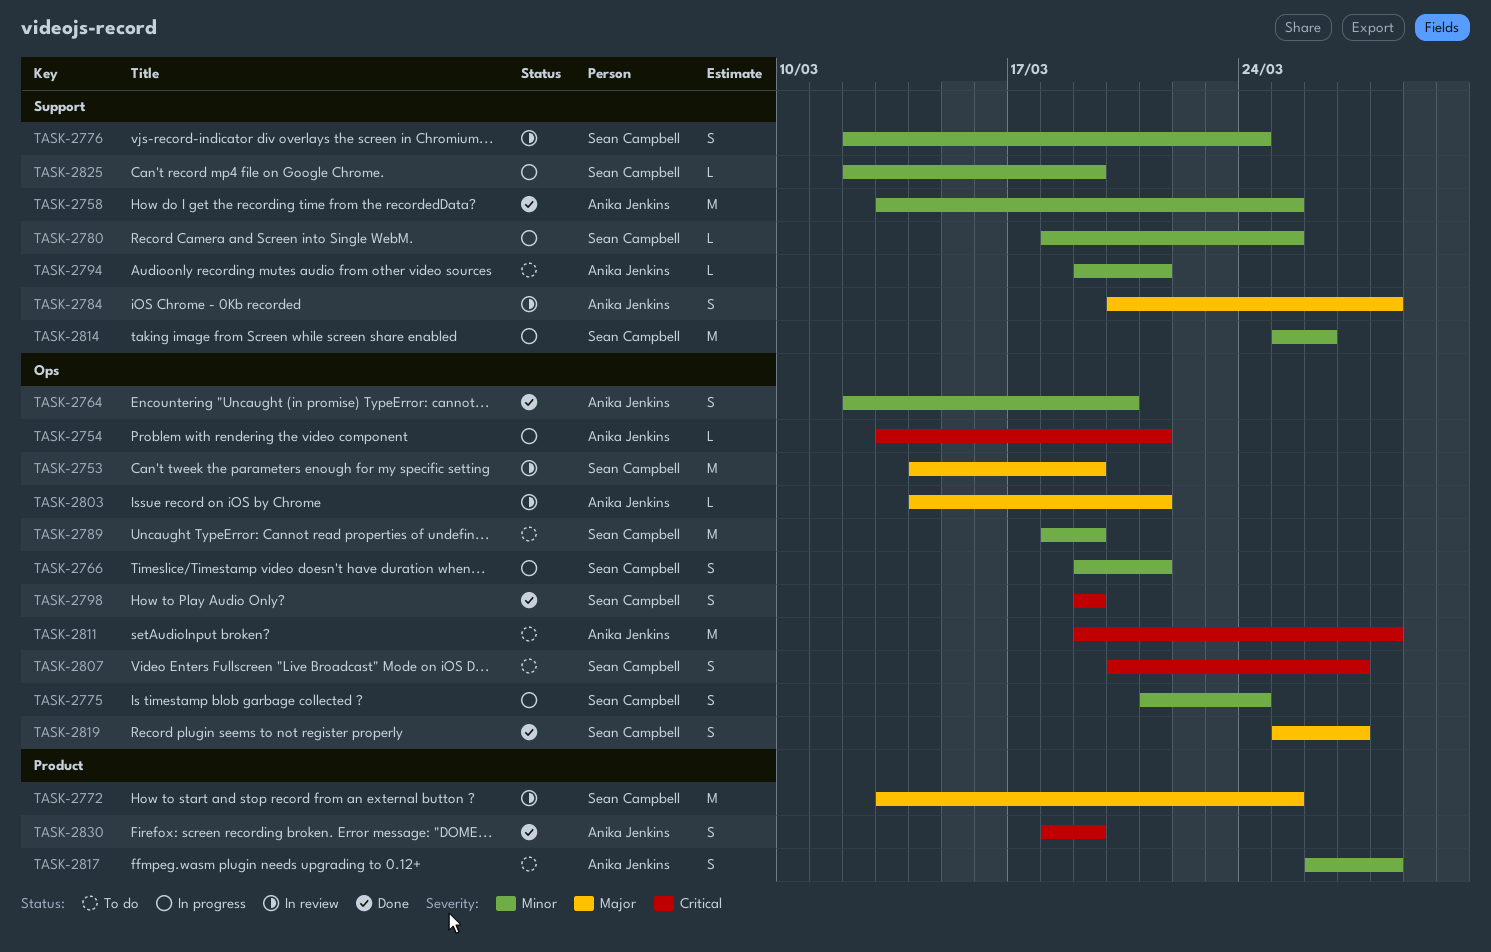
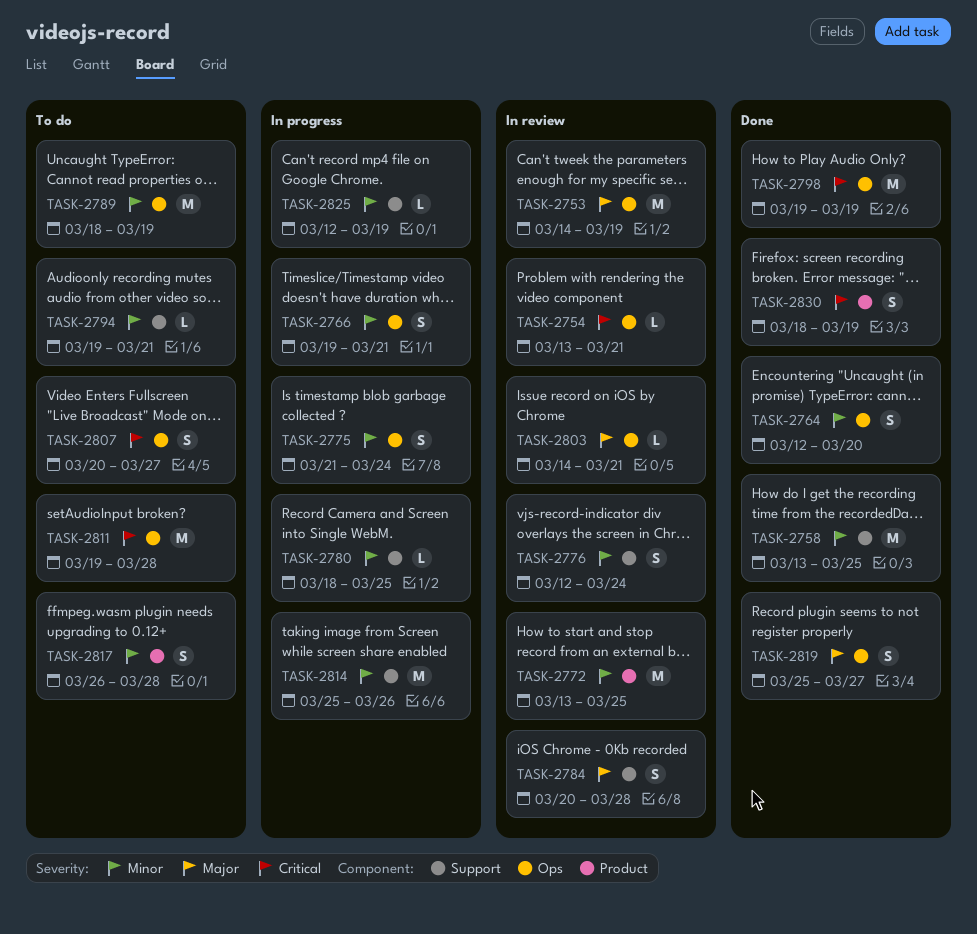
TASK-2754, status: In progress -> In review
TASK-2772, priority: Major -> Minor
TASK-2798, estimate: S -> M

